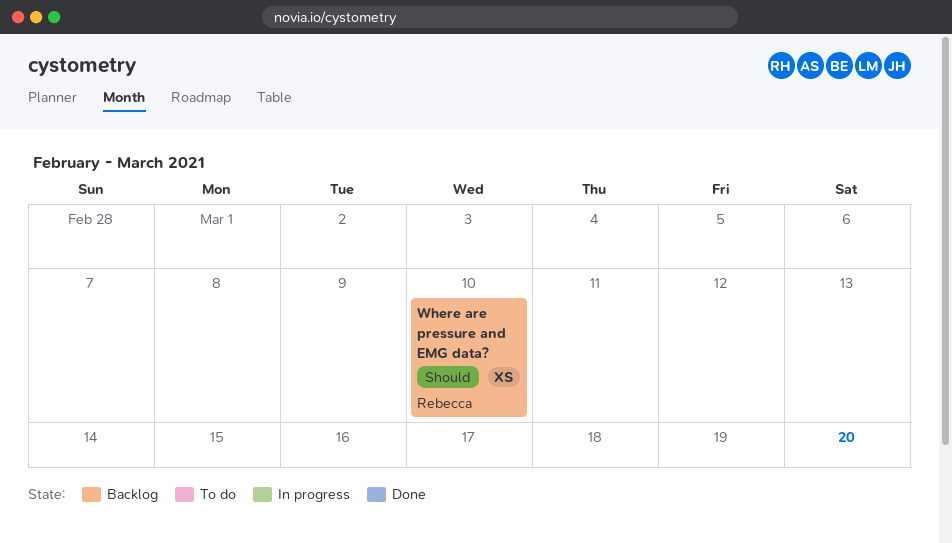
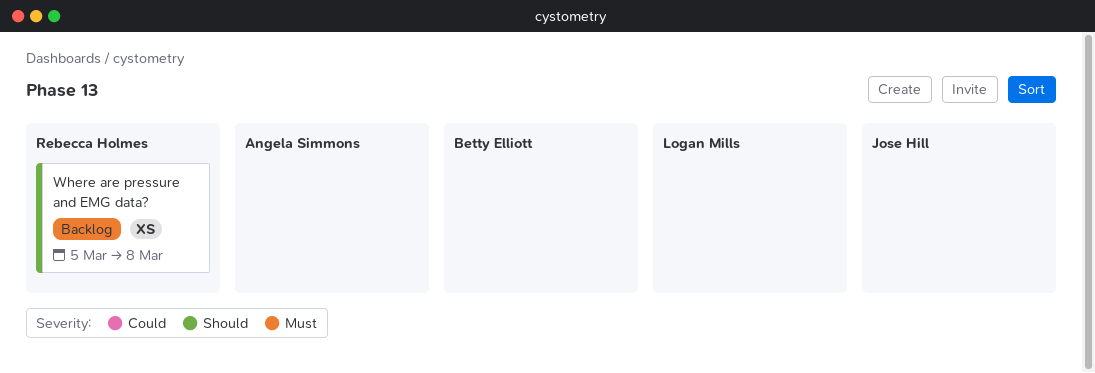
Where are pressure and EMG data?, due: Mar 10 -> Mar 8

